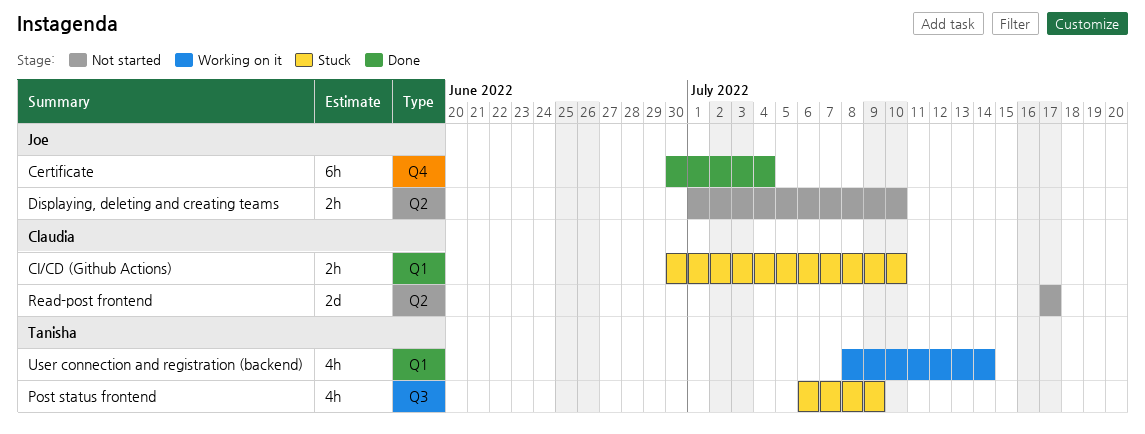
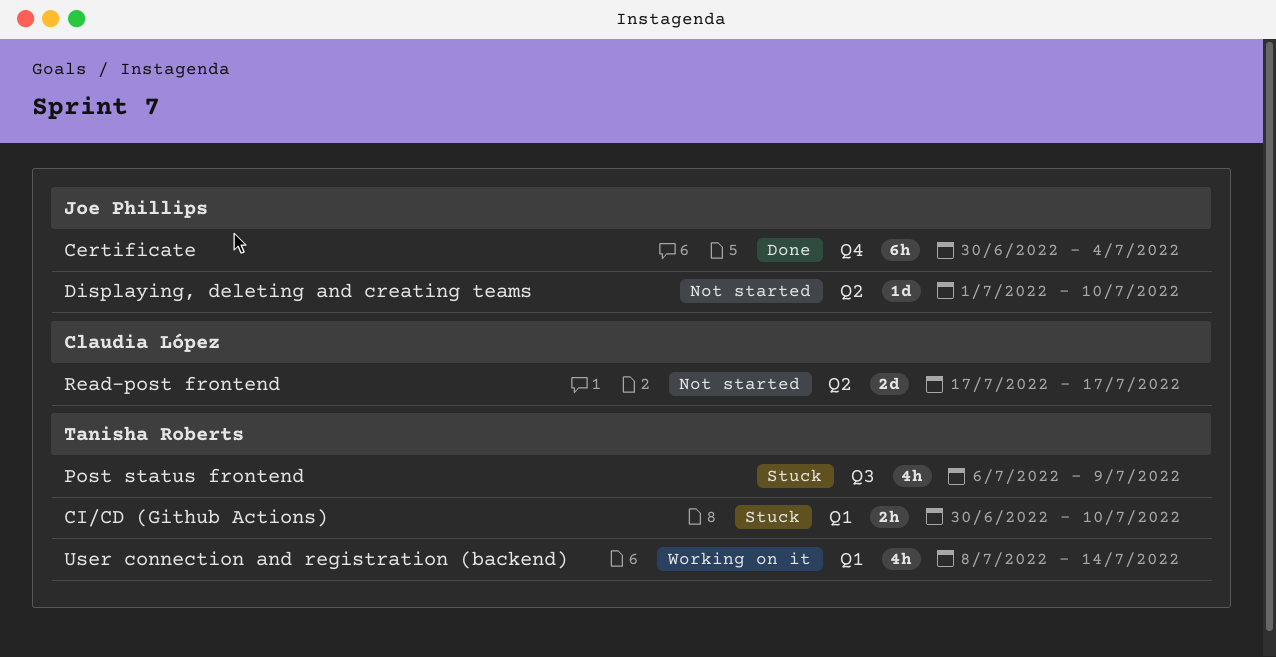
CI/CD (Github Actions), owner: Claudia López -> Tanisha Roberts
Displaying, deleting and creating teams, estimate: 2h -> 1d

